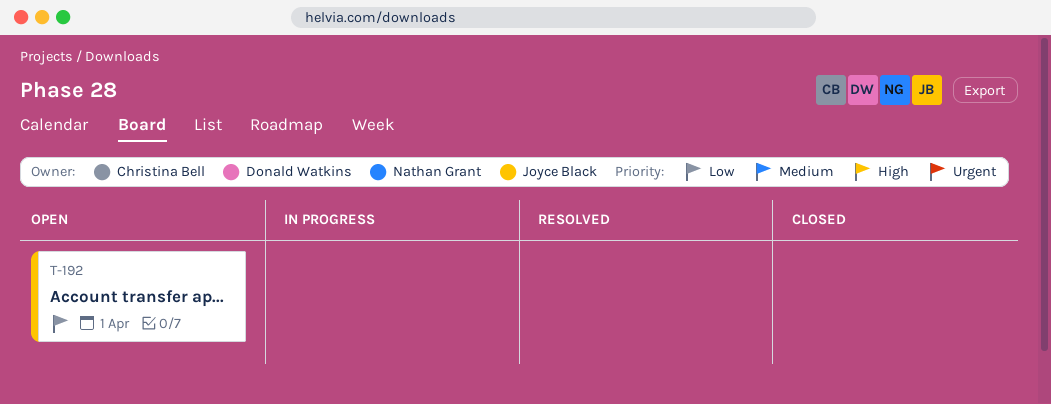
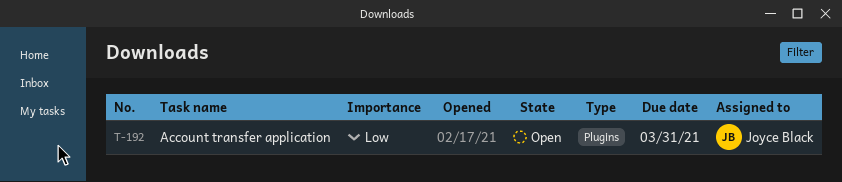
T-192, due: Apr 1 -> Mar 31

